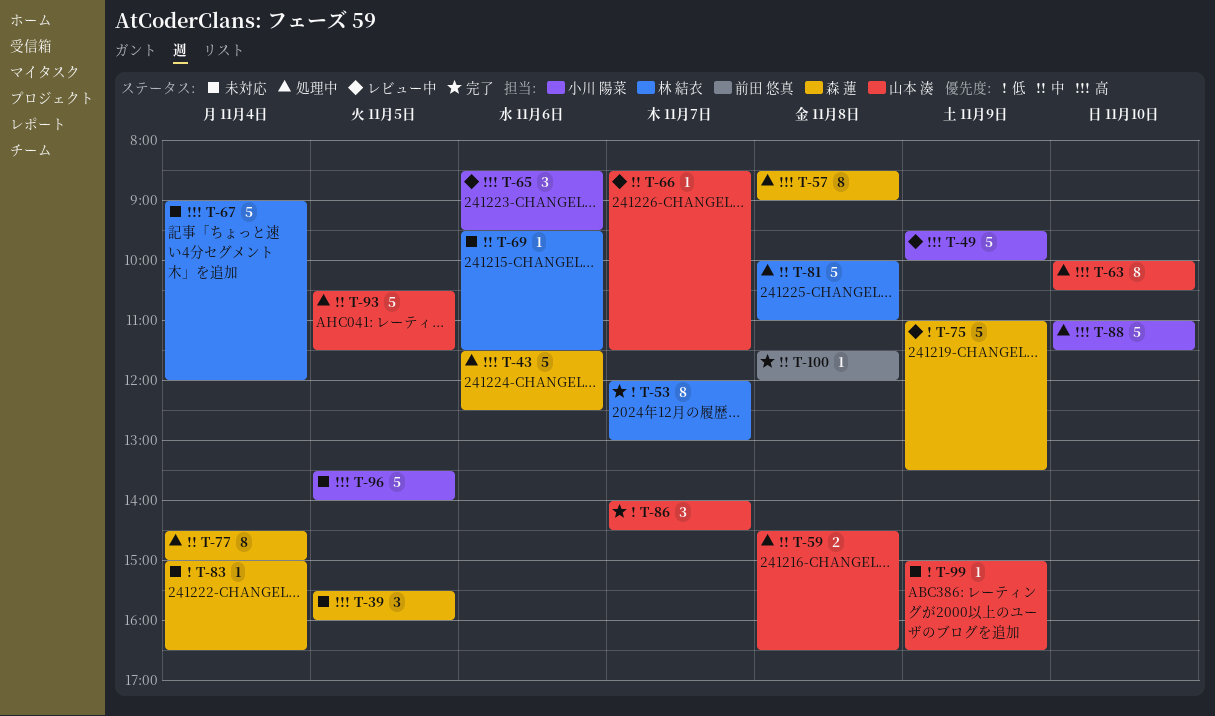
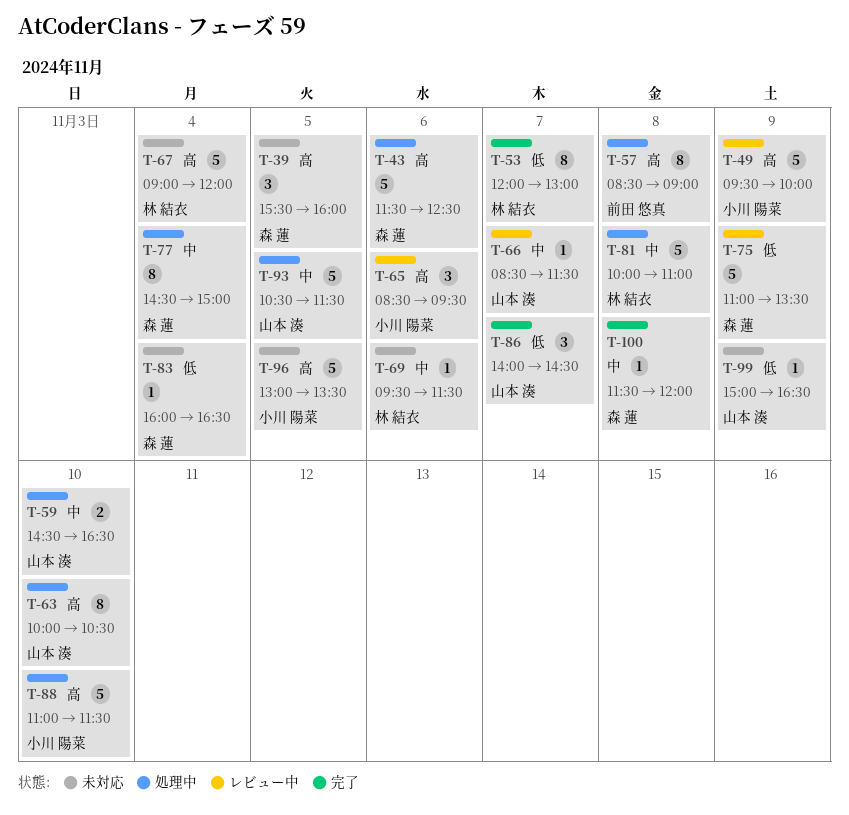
T-57, owner: 森 蓮 -> 前田 悠真
T-59, day: Nov 8 -> Nov 10
T-83, begins: 15:00 -> 16:00
T-96, begins: 13:30 -> 13:00
T-96, ends: 14:00 -> 13:30
T-100, owner: 前田 悠真 -> 森 蓮

